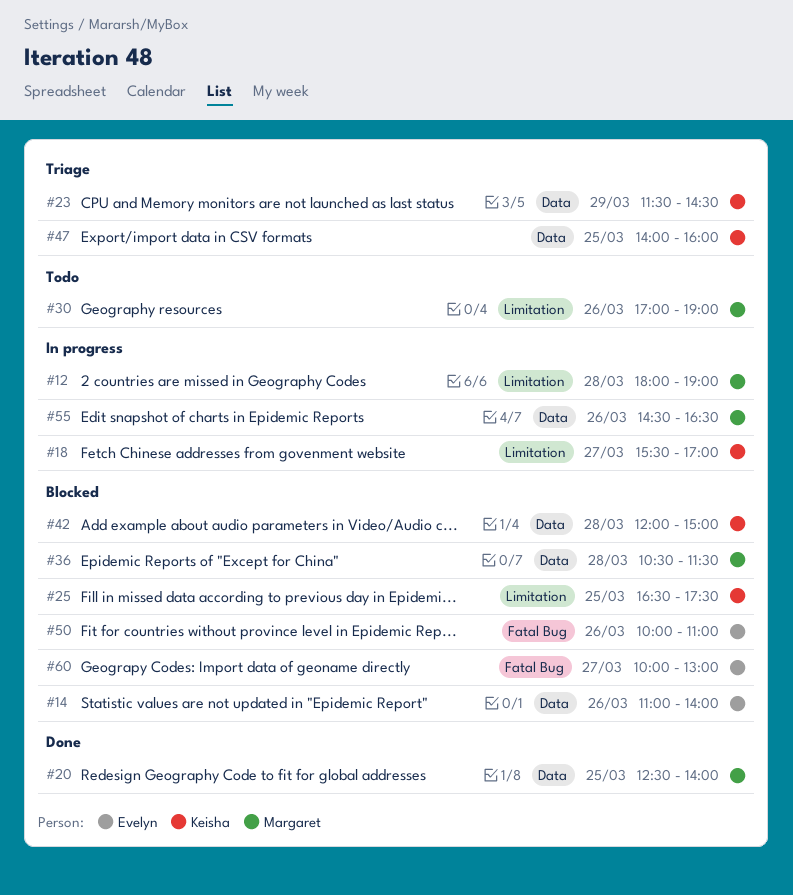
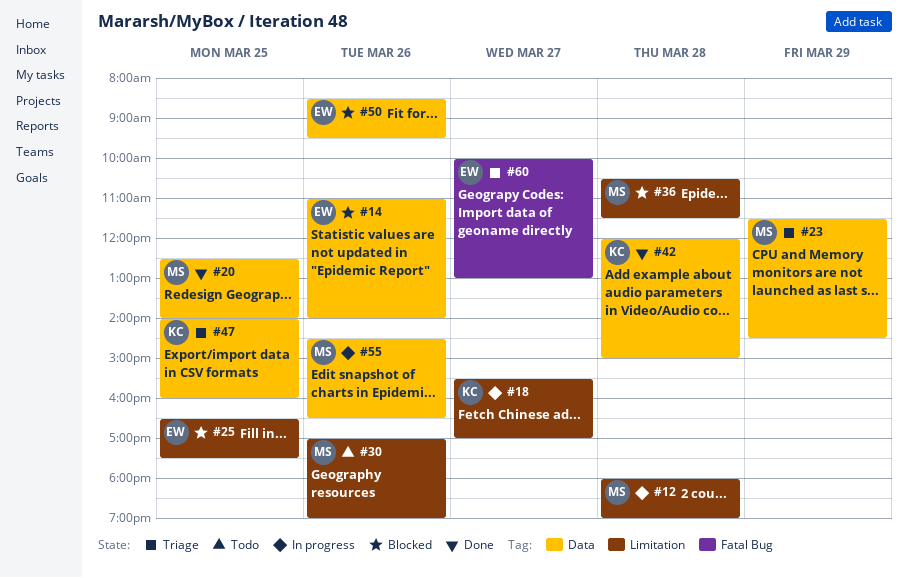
#23, owner: Keisha -> Margaret
#25, owner: Keisha -> Evelyn
#36, label: Data -> Limitation
#42, status: Blocked -> Done
#50, label: Fatal Bug -> Data
#50, begins: 10:00 -> 08:30
#50, ends: 11:00 -> 09:30
#60, status: Blocked -> Triage

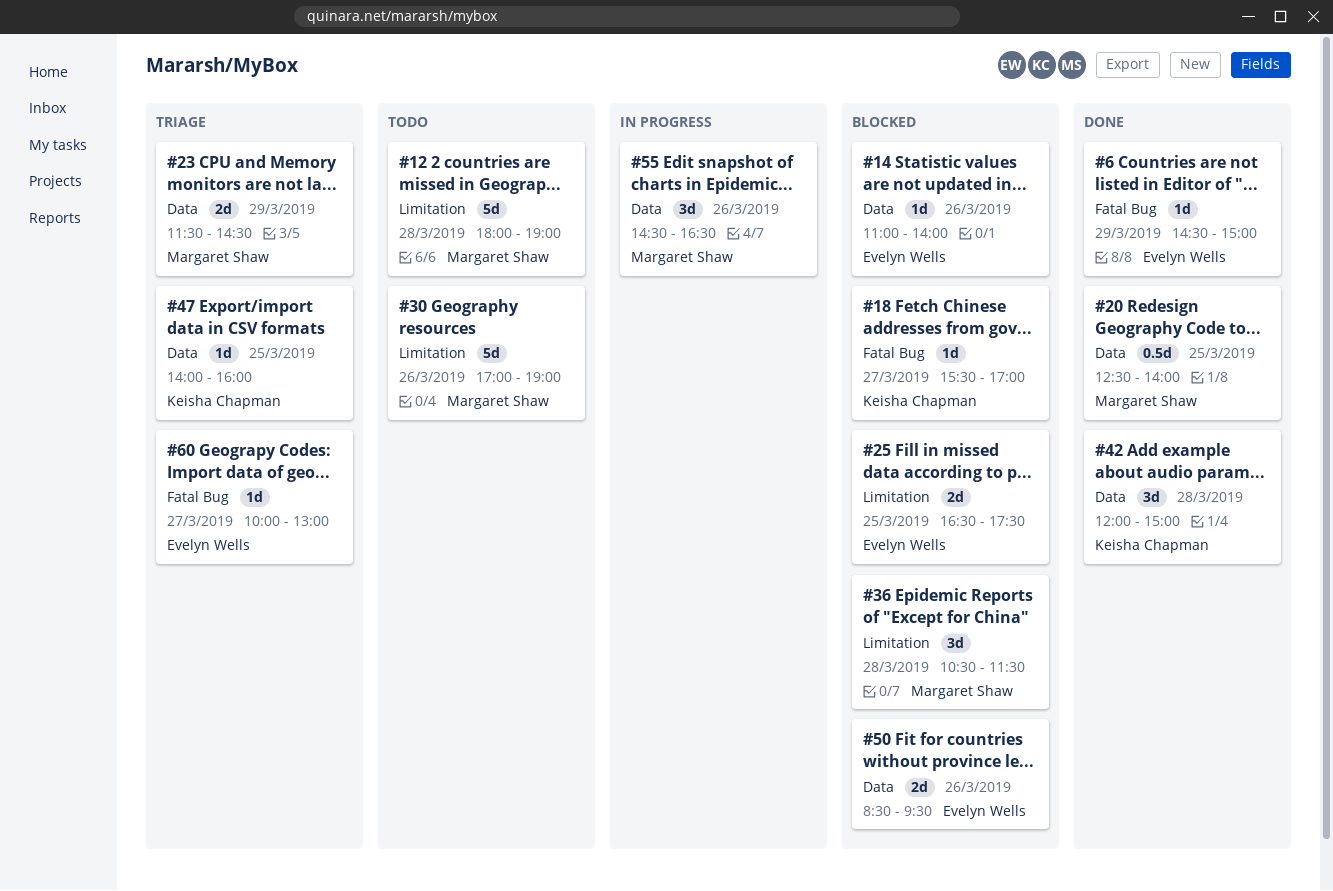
#6: none -> present
#12, status: In progress -> Todo
#18, status: In progress -> Blocked
#18, label: Limitation -> Fatal Bug

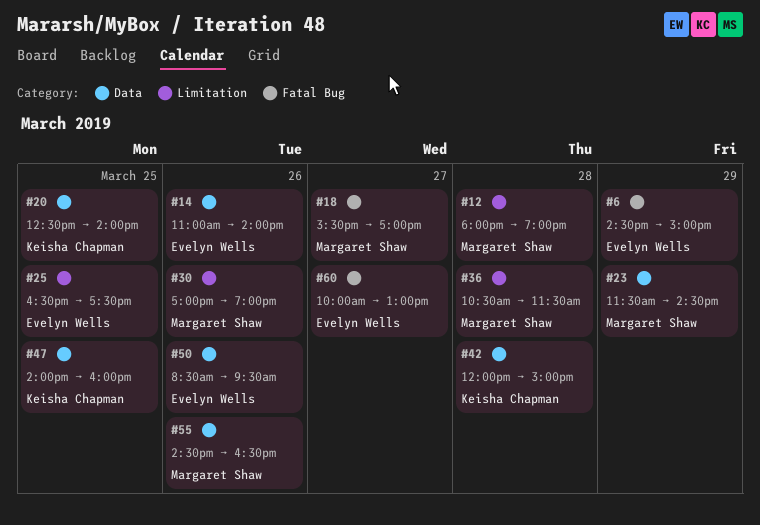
#18, owner: Keisha Chapman -> Margaret Shaw
#20, owner: Margaret Shaw -> Keisha Chapman

